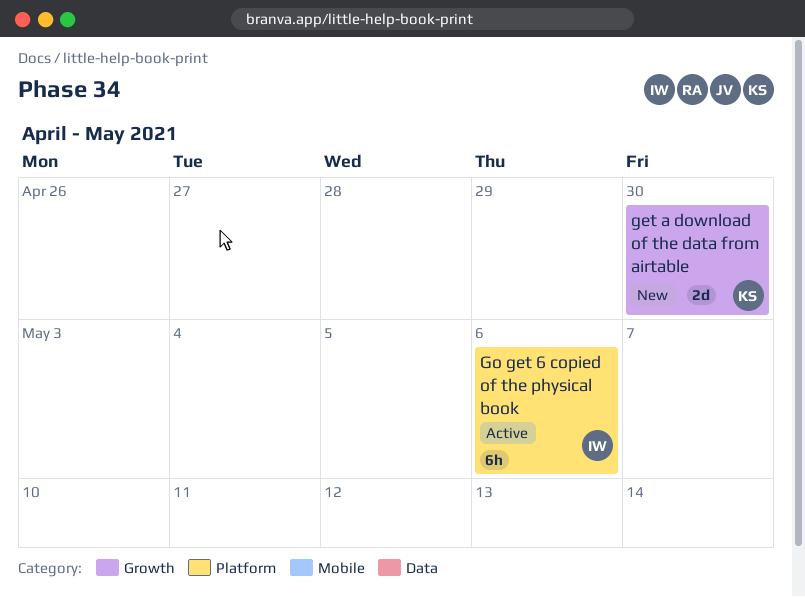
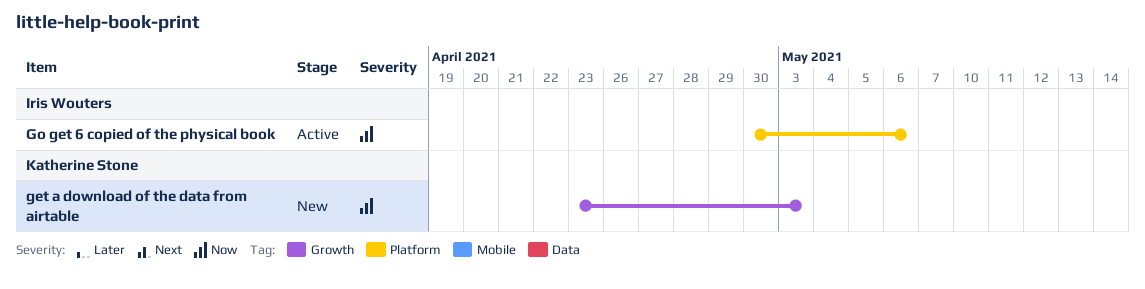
get a download of the data from airtable, due: Apr 30 -> May 3

